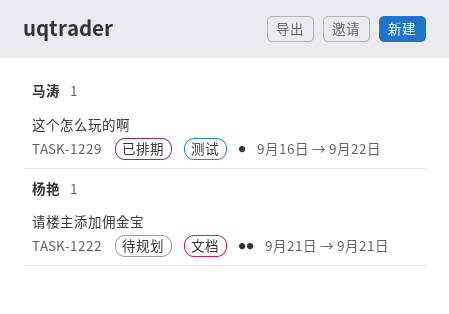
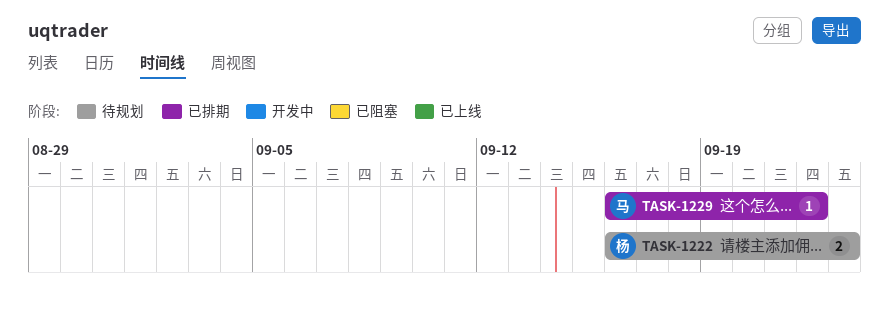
TASK-1222, start: Sep 21 -> Sep 16
TASK-1222, due: Sep 21 -> Sep 23

